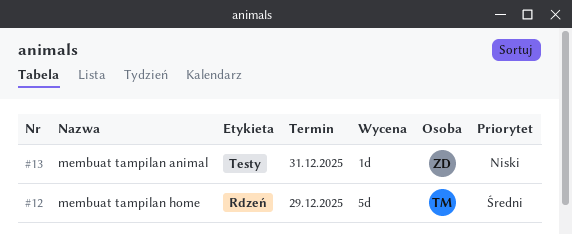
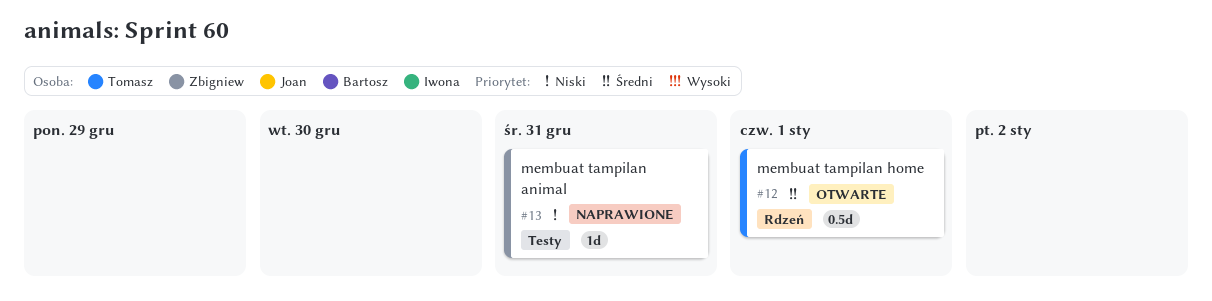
#12, estimate: 5d -> 0.5d
#12, due: Dec 29 -> Jan 1

